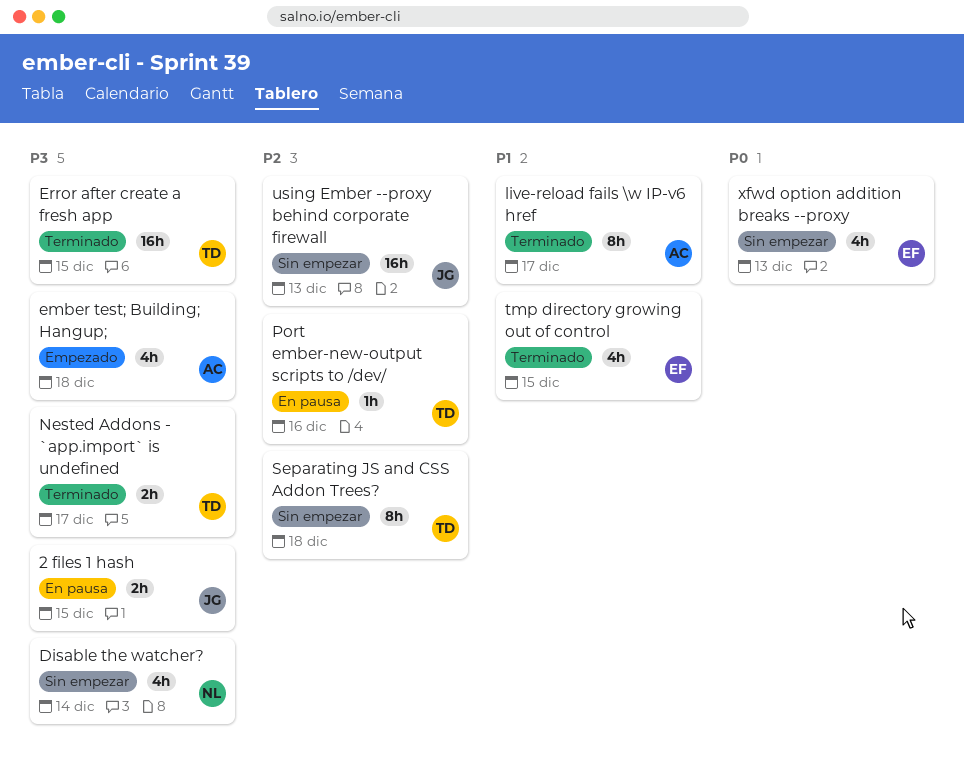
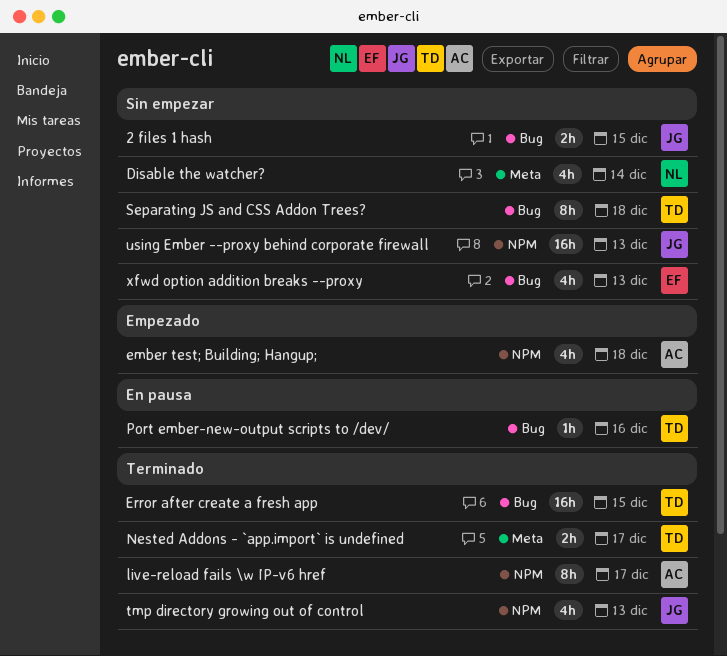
2 files 1 hash, status: En pausa -> Sin empezar
tmp directory growing out of control, owner: EF -> JG
tmp directory growing out of control, due: Dec 15 -> Dec 13

